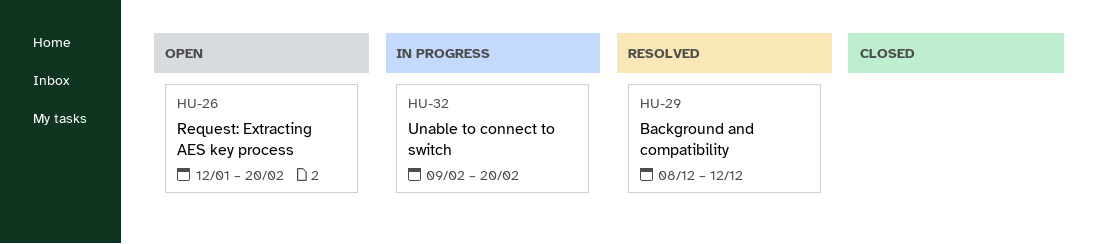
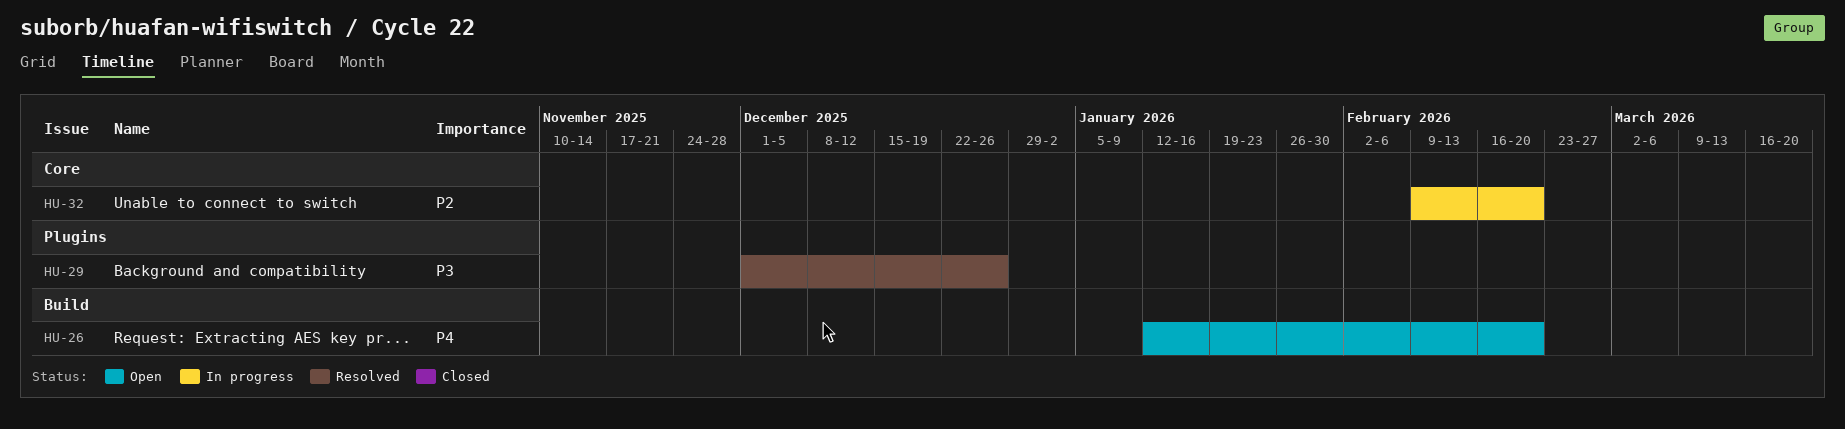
HU-29, start: Dec 8 -> Dec 1
HU-29, due: Dec 12 -> Dec 26

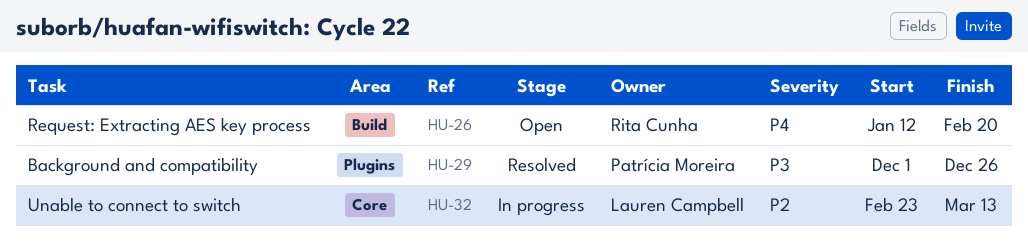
HU-32, start: Feb 9 -> Feb 23
HU-32, due: Feb 20 -> Mar 13

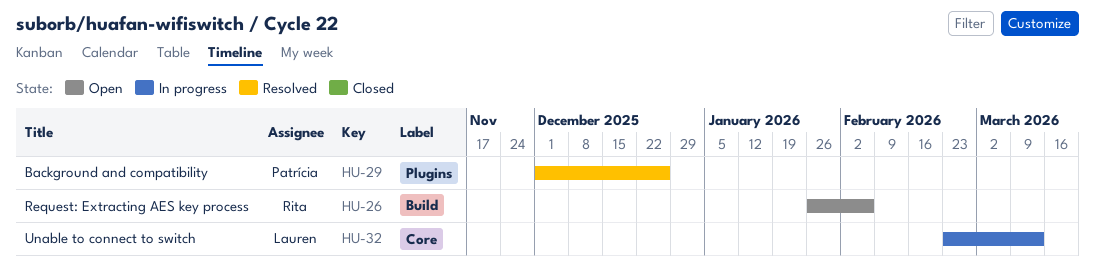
HU-26, start: Jan 12 -> Jan 26
HU-26, due: Feb 20 -> Feb 6

